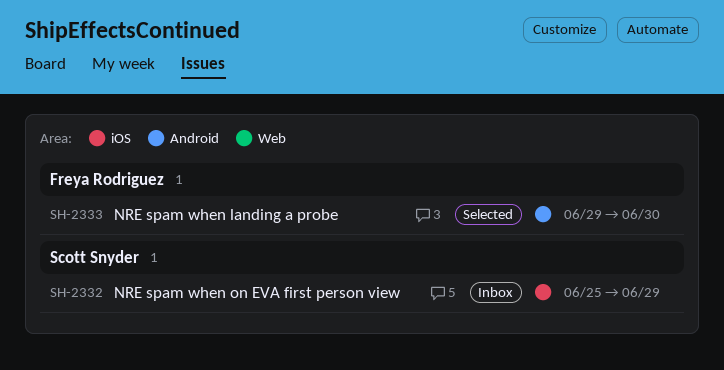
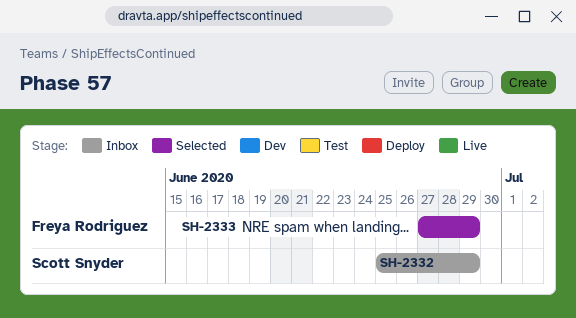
SH-2333, start: Jun 29 -> Jun 27
SH-2333, due: Jun 30 -> Jun 29

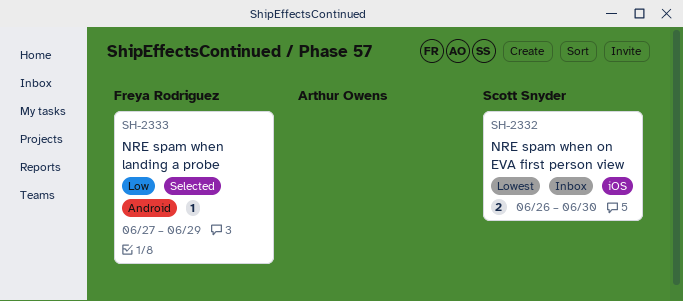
SH-2332, start: Jun 25 -> Jun 26
SH-2332, due: Jun 29 -> Jun 30

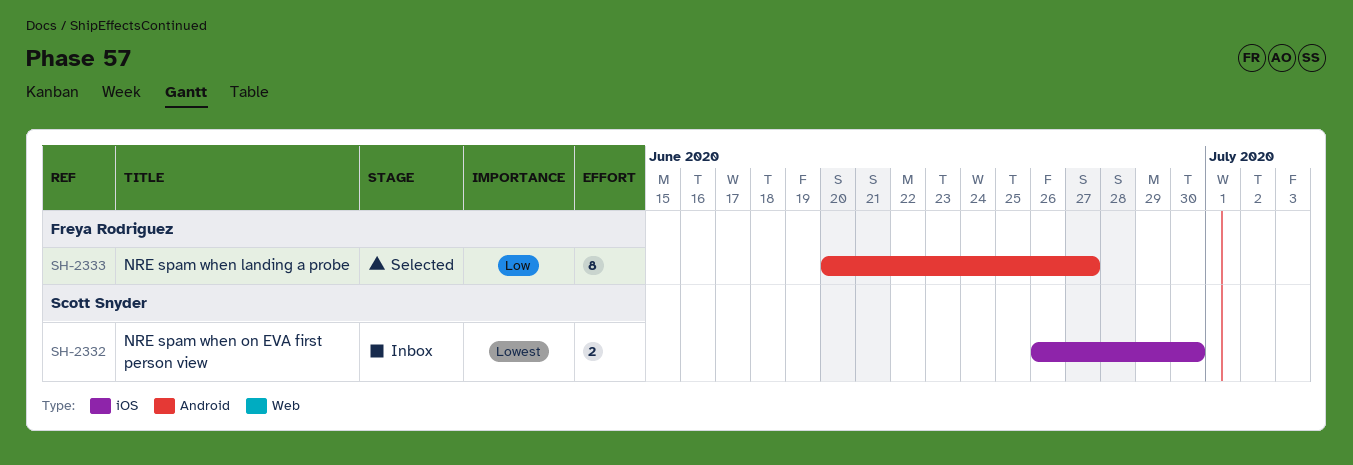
SH-2333, estimate: 1 -> 8
SH-2333, start: Jun 27 -> Jun 20
SH-2333, due: Jun 29 -> Jun 27

